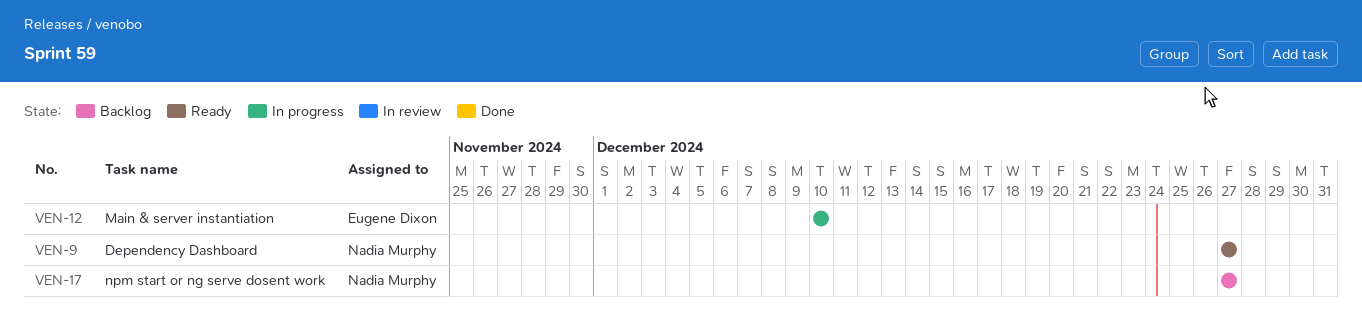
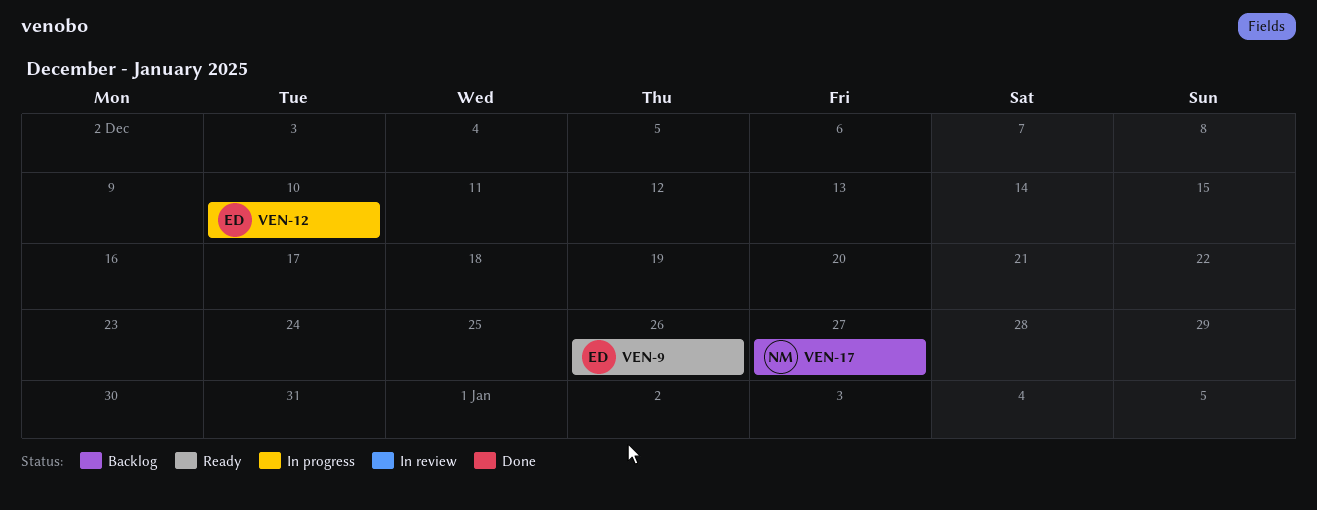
VEN-9, owner: Nadia Murphy -> Eugene Dixon
VEN-9, start: Dec 27 -> Dec 26
VEN-9, due: Dec 27 -> Dec 26

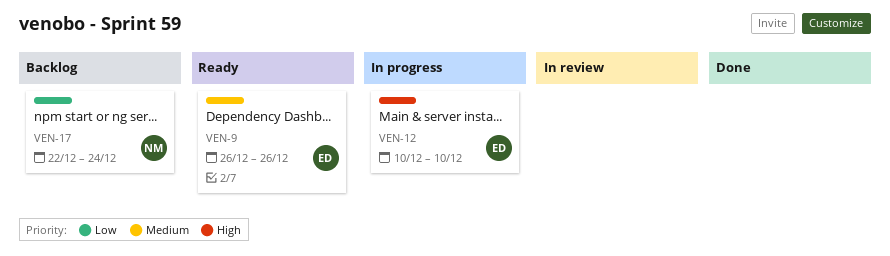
VEN-17, start: Dec 27 -> Dec 22
VEN-17, due: Dec 27 -> Dec 24

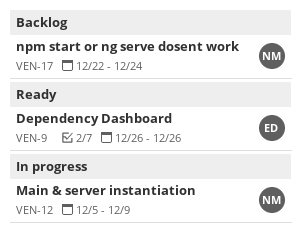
VEN-12, owner: ED -> NM
VEN-12, start: Dec 10 -> Dec 5
VEN-12, due: Dec 10 -> Dec 9

